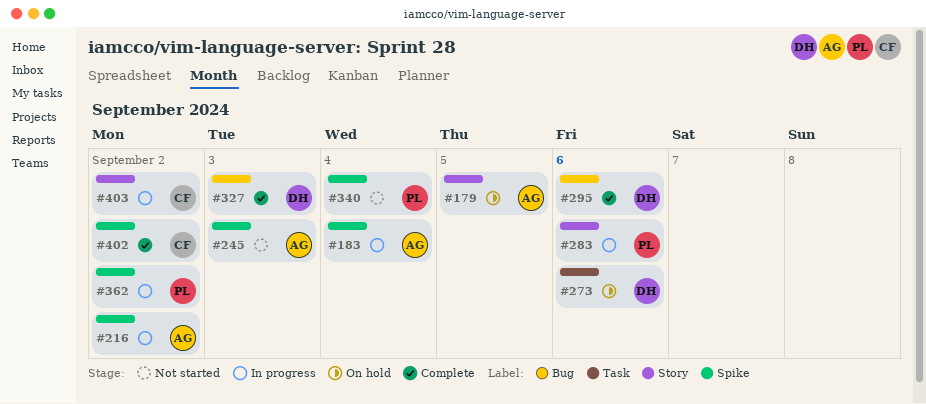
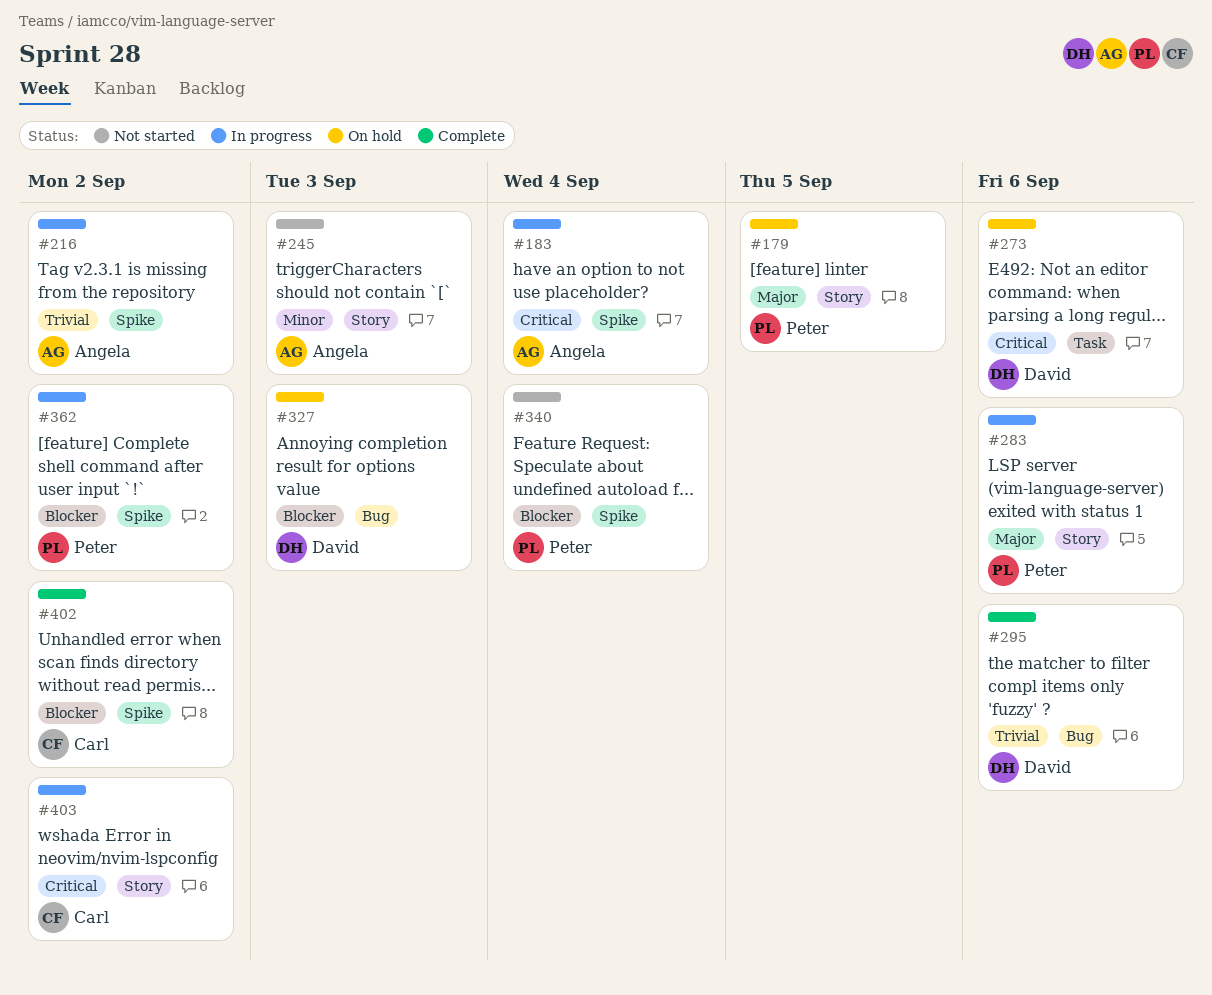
#179, owner: Angela -> Peter
#245, label: Spike -> Story
#327, status: Complete -> On hold

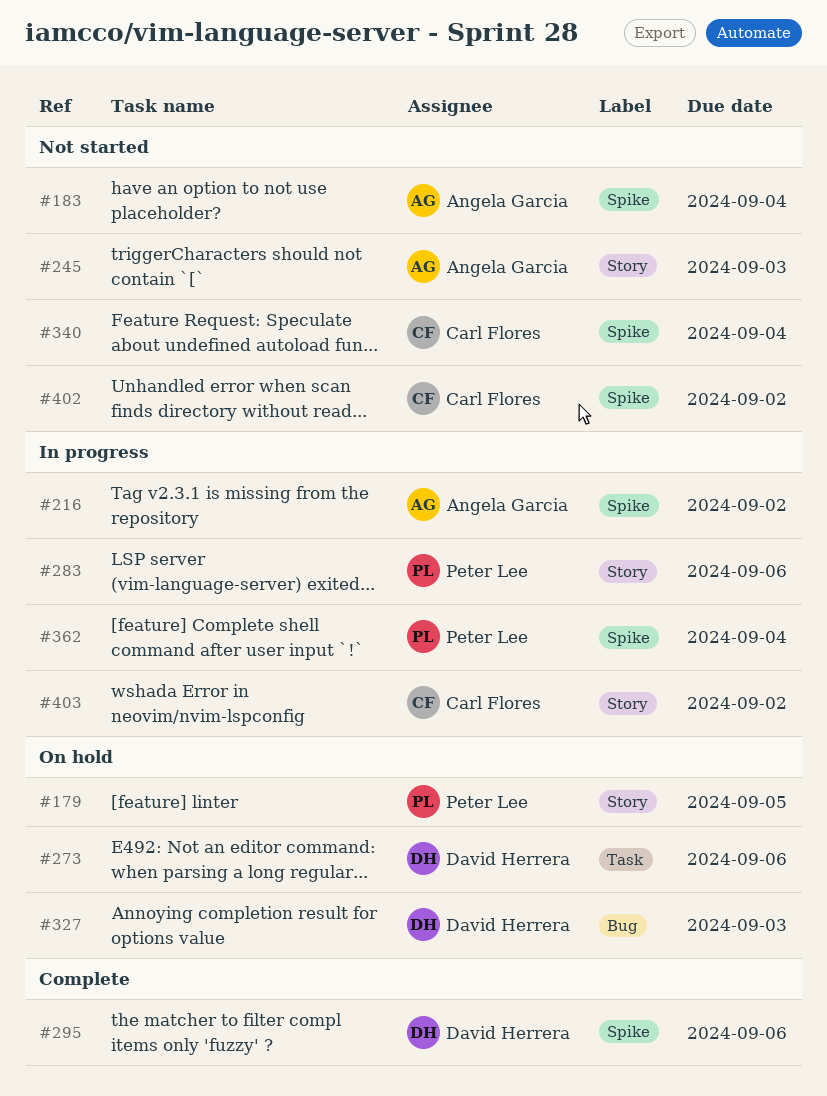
#183, status: In progress -> Not started
#295, label: Bug -> Spike
#340, owner: Peter Lee -> Carl Flores
#362, due: Sep 2 -> Sep 4
#402, status: Complete -> Not started

